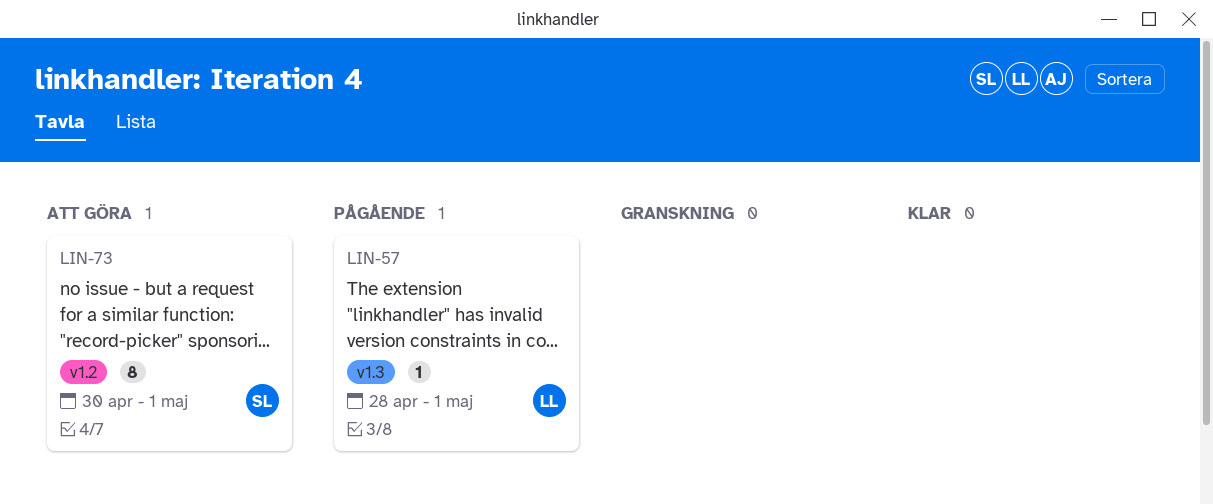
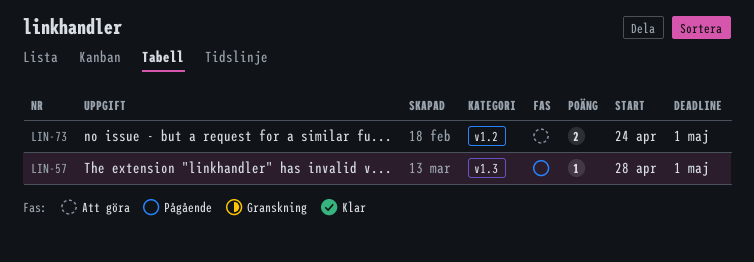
LIN-73, estimate: 8 -> 2
LIN-73, start: Apr 30 -> Apr 24

